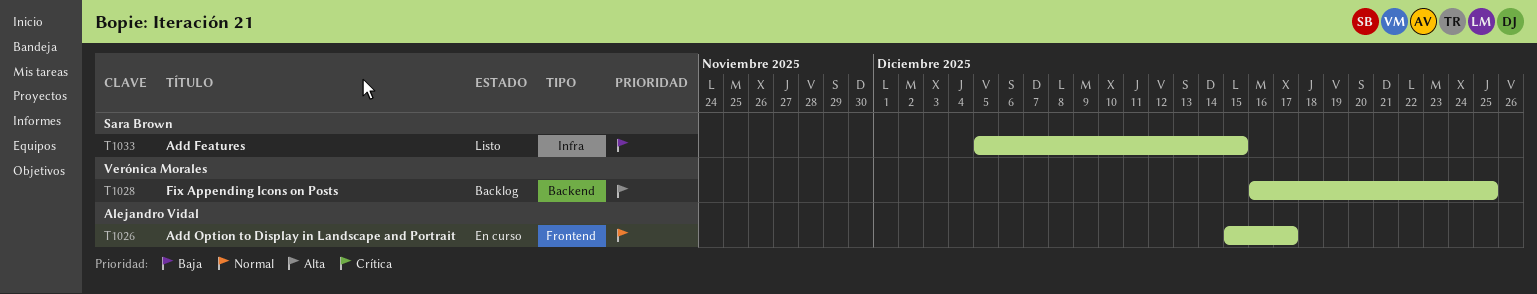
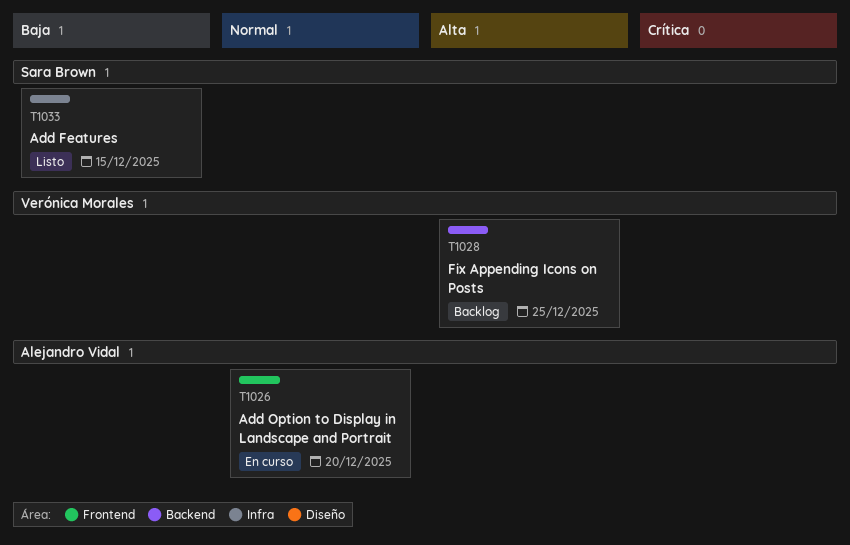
T1026, due: Dec 17 -> Dec 20

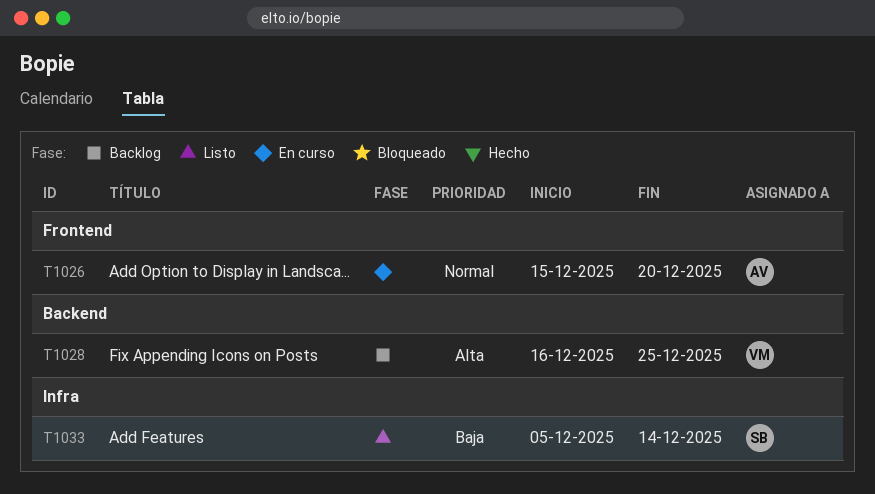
T1033, due: Dec 15 -> Dec 14

